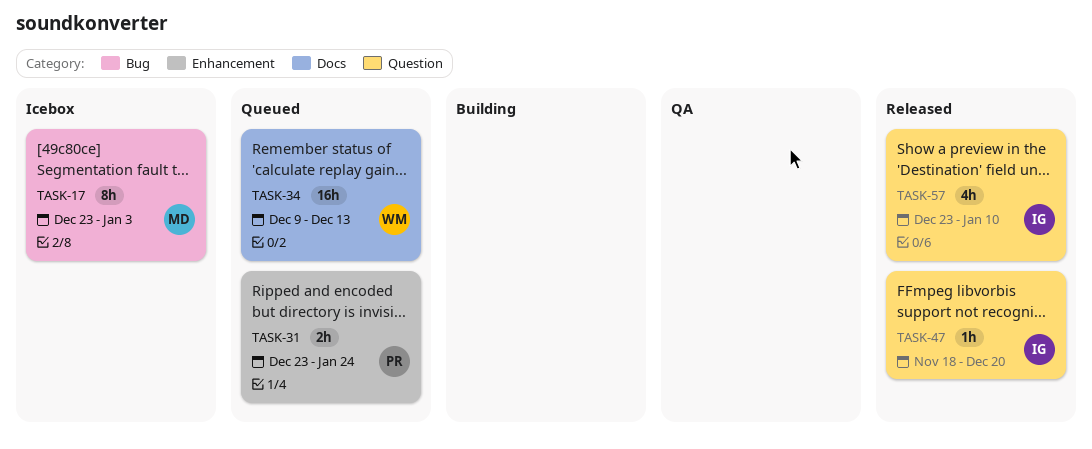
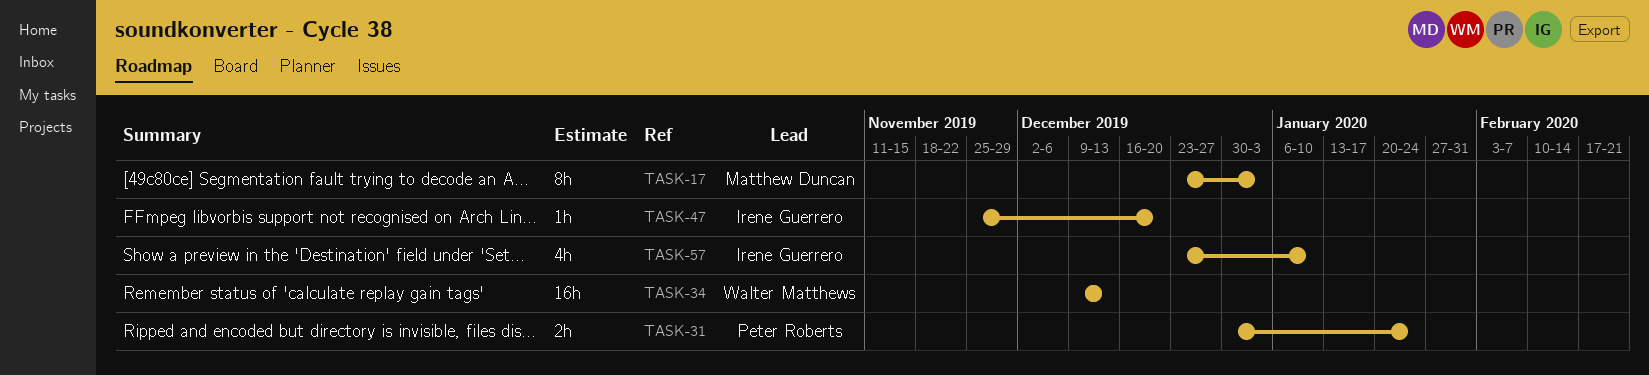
TASK-31, start: Dec 23 -> Dec 30
TASK-47, start: Nov 18 -> Nov 25

